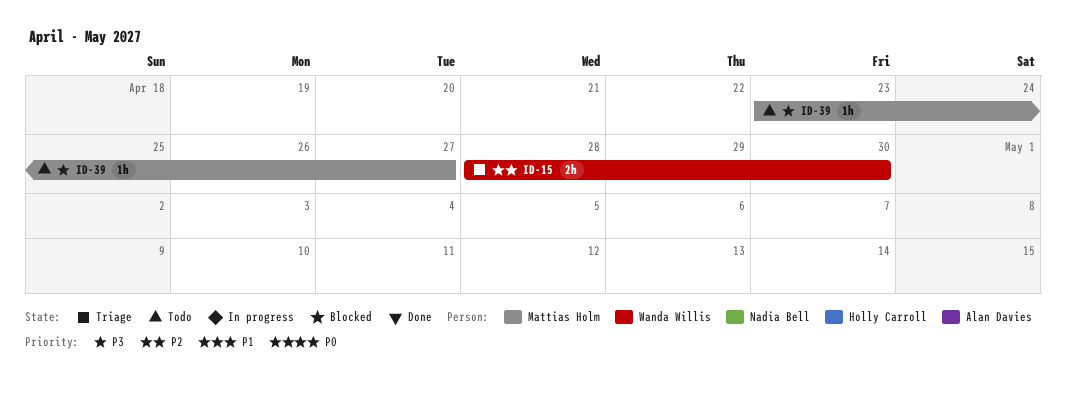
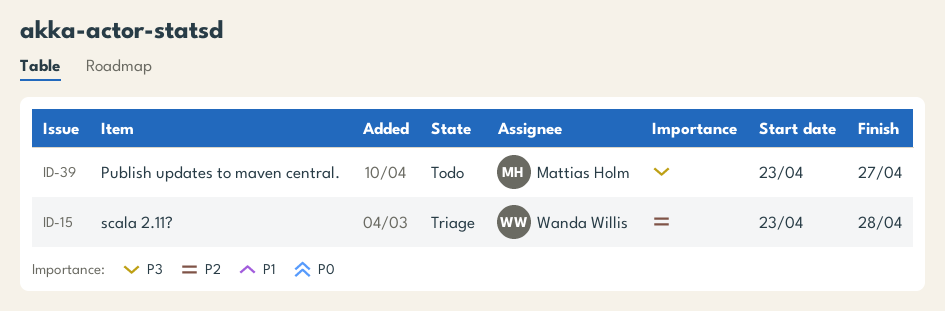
ID-15, start: Apr 28 -> Apr 23
ID-15, due: Apr 30 -> Apr 28

